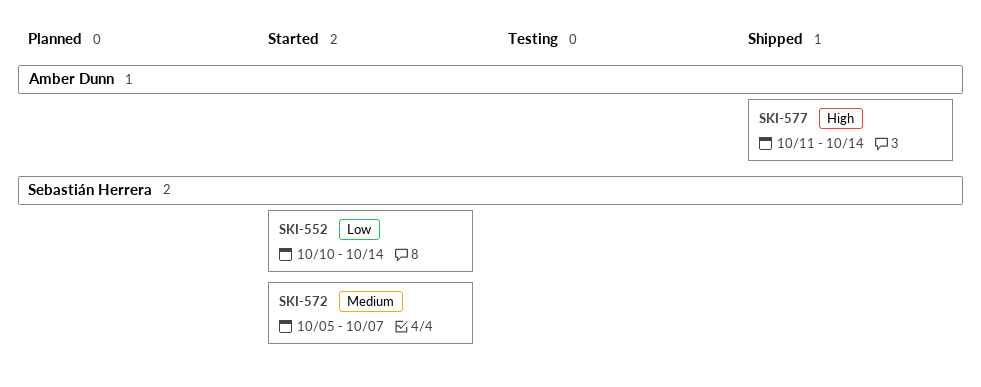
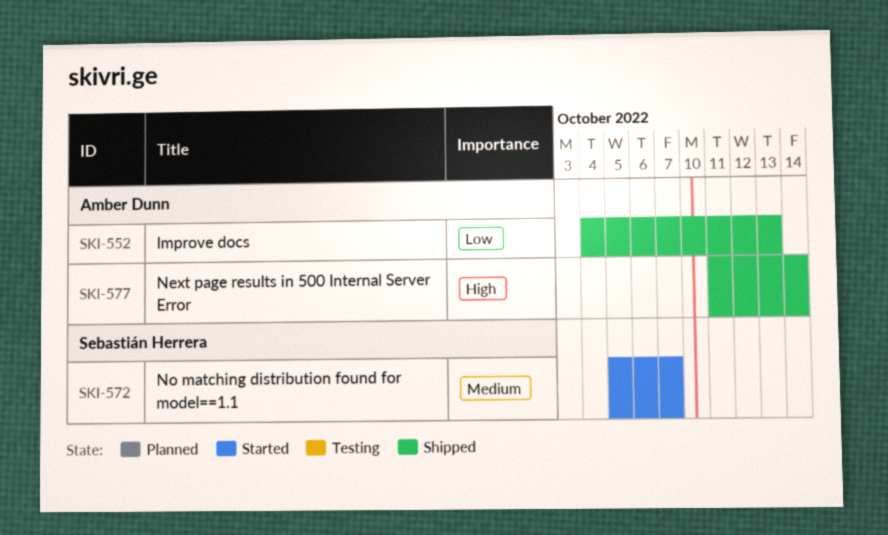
SKI-552, status: Started -> Shipped
SKI-552, owner: Sebastián Herrera -> Amber Dunn
SKI-552, start: Oct 10 -> Oct 4
SKI-552, due: Oct 14 -> Oct 13

